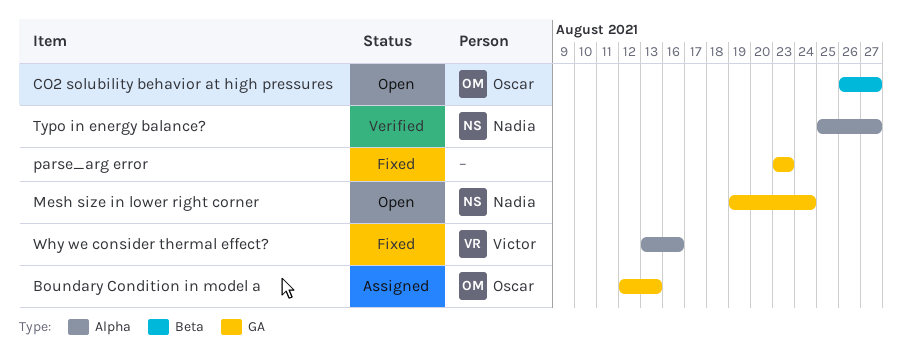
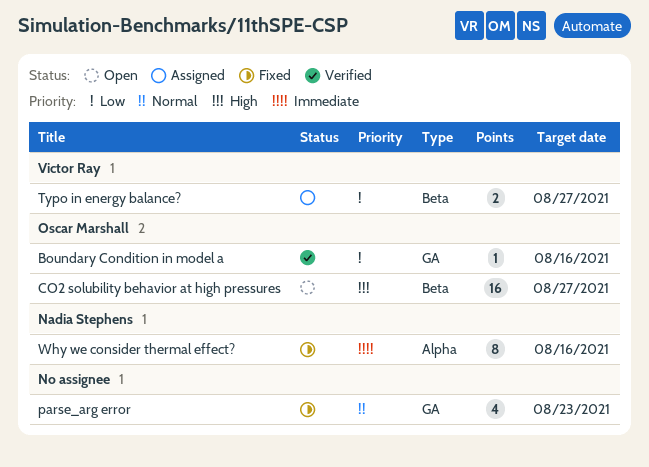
Boundary Condition in model a, status: Assigned -> Verified
Boundary Condition in model a, due: Aug 13 -> Aug 16
Mesh size in lower right corner: present -> none
Typo in energy balance?, status: Verified -> Assigned
Typo in energy balance?, owner: Nadia Stephens -> Victor Ray
Typo in energy balance?, label: Alpha -> Beta
Why we consider thermal effect?, owner: Victor Ray -> Nadia Stephens

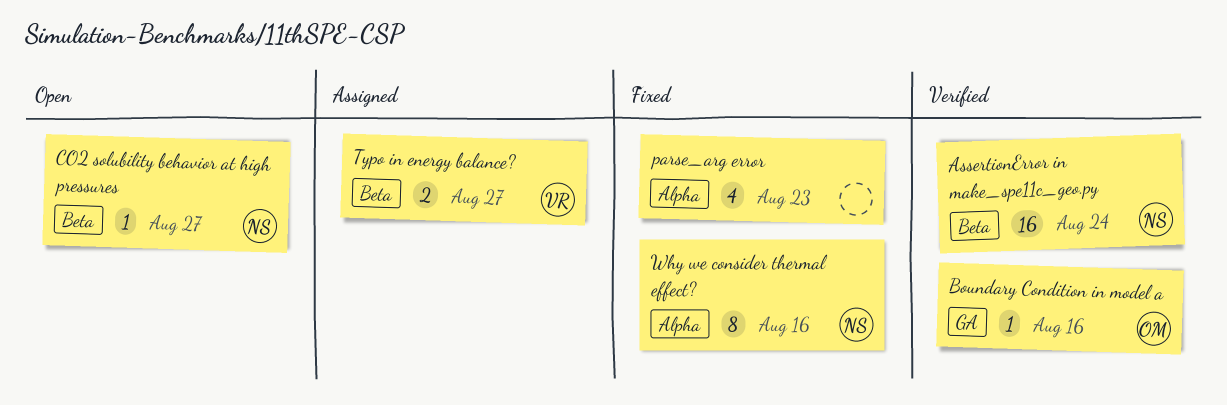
AssertionError in make_spe11c_geo.py: none -> present
CO2 solubility behavior at high pressures, owner: Oscar Marshall -> Nadia Stephens
CO2 solubility behavior at high pressures, estimate: 16 -> 1
parse_arg error, label: GA -> Alpha

